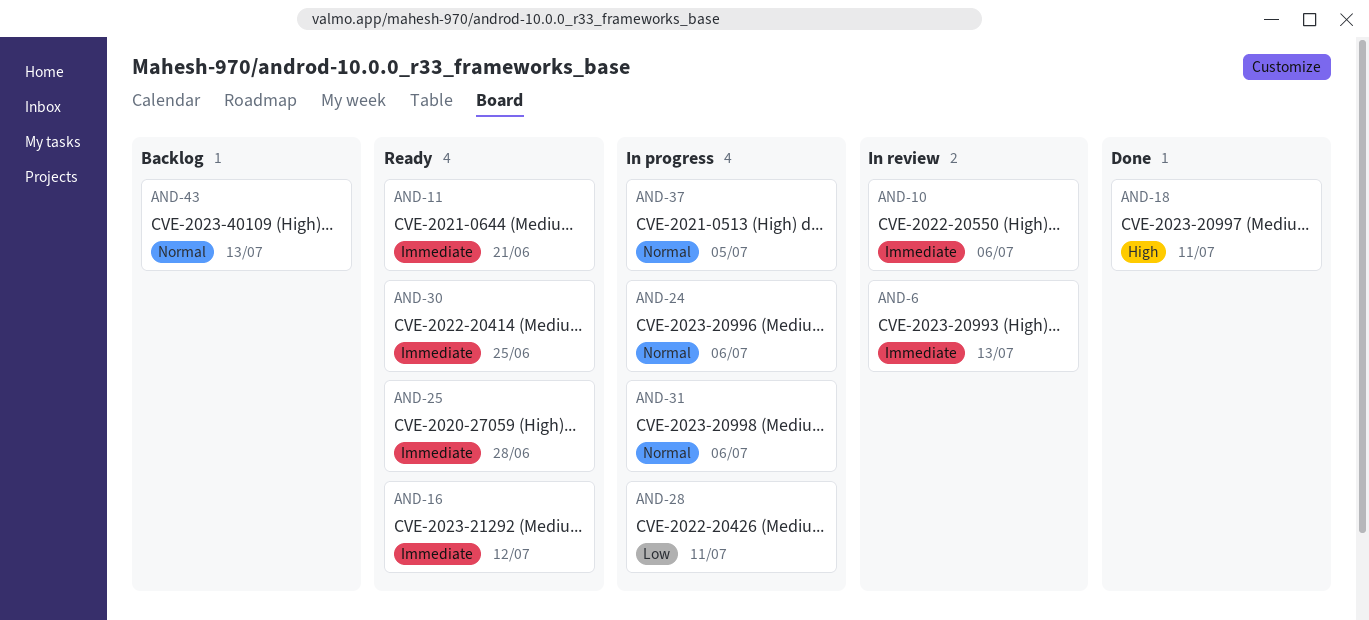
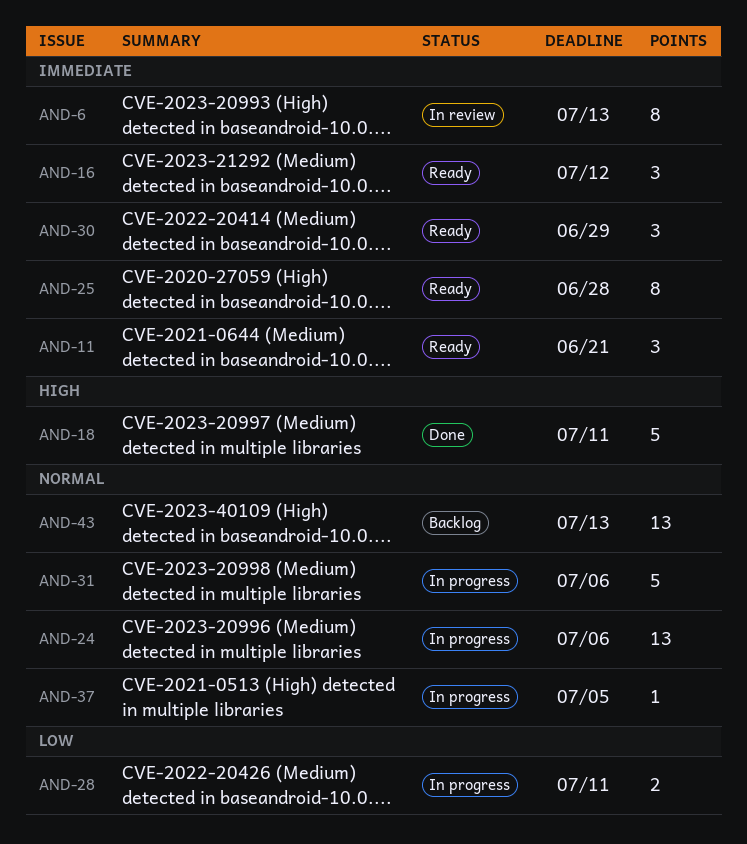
AND-10: present -> none
AND-30, due: Jun 25 -> Jun 29

